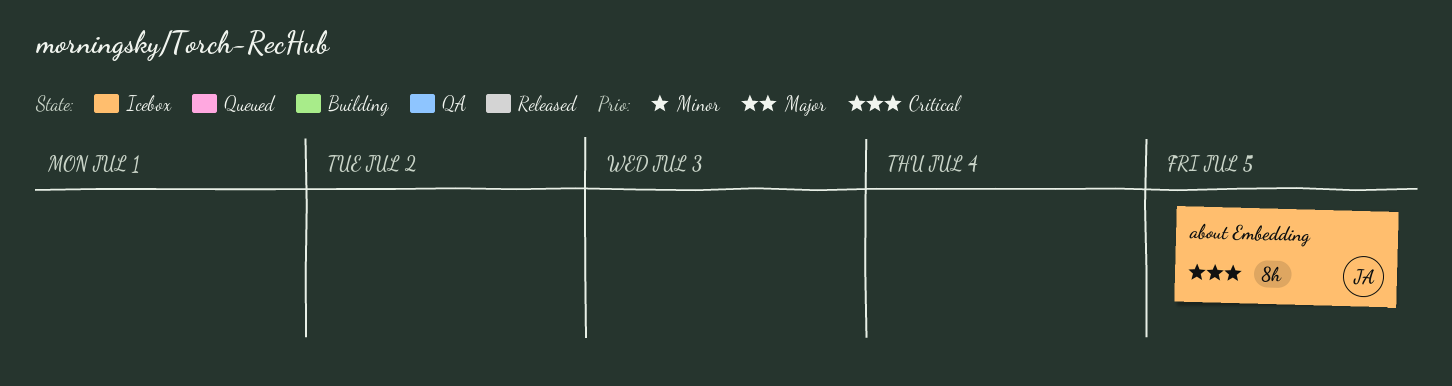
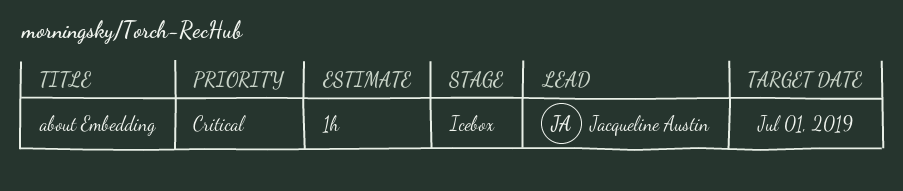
about Embedding, estimate: 8h -> 1h
about Embedding, due: Jul 5 -> Jul 1

